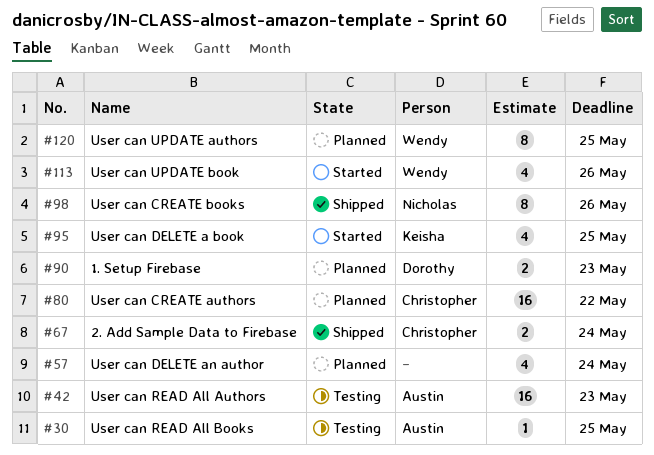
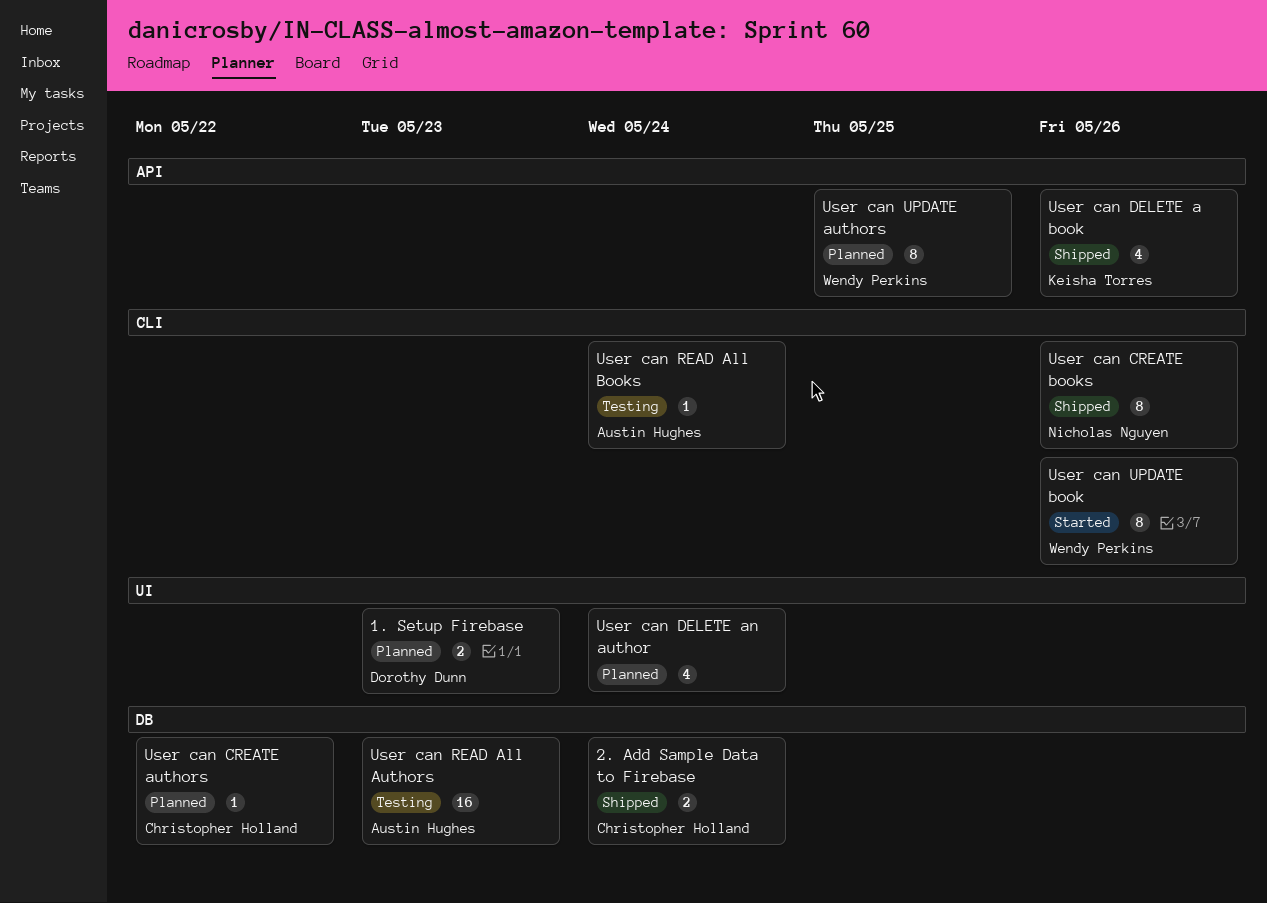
User can CREATE authors, estimate: 16 -> 1
User can DELETE a book, status: Started -> Shipped
User can DELETE a book, due: May 25 -> May 26
User can READ All Books, due: May 25 -> May 24
User can UPDATE book, estimate: 4 -> 8

